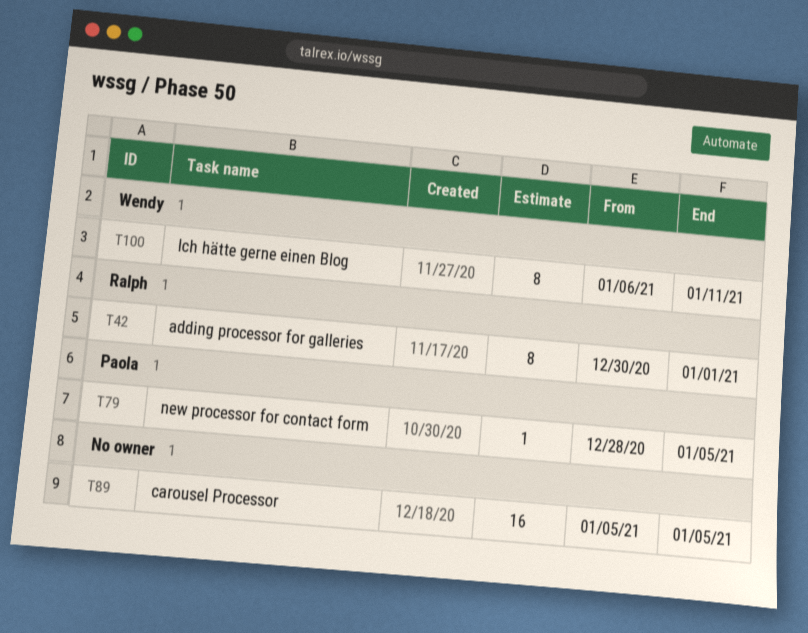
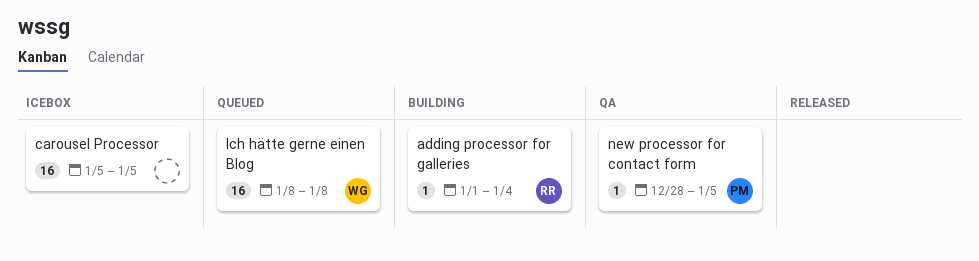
adding processor for galleries, estimate: 8 -> 1
adding processor for galleries, start: Dec 30 -> Jan 1
adding processor for galleries, due: Jan 1 -> Jan 4
Ich hätte gerne einen Blog, estimate: 8 -> 16
Ich hätte gerne einen Blog, start: Jan 6 -> Jan 8
Ich hätte gerne einen Blog, due: Jan 11 -> Jan 8

